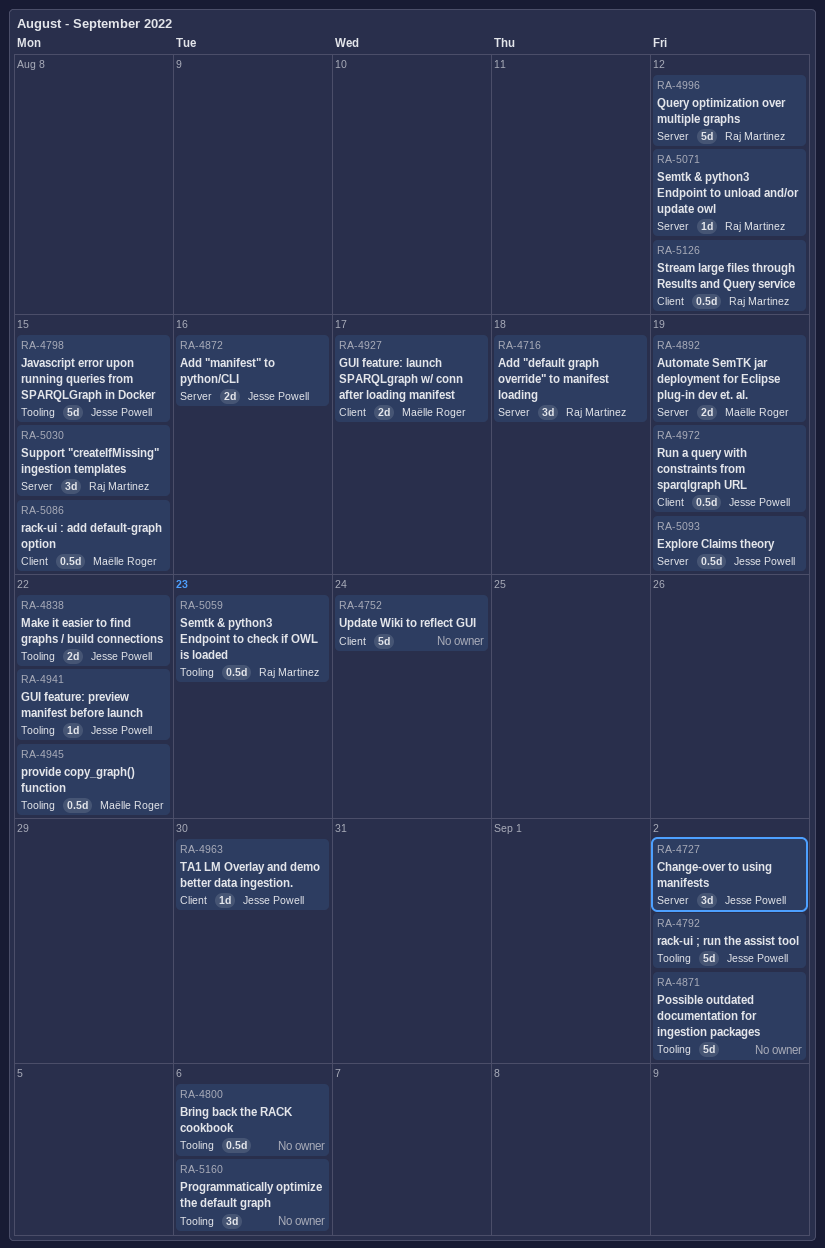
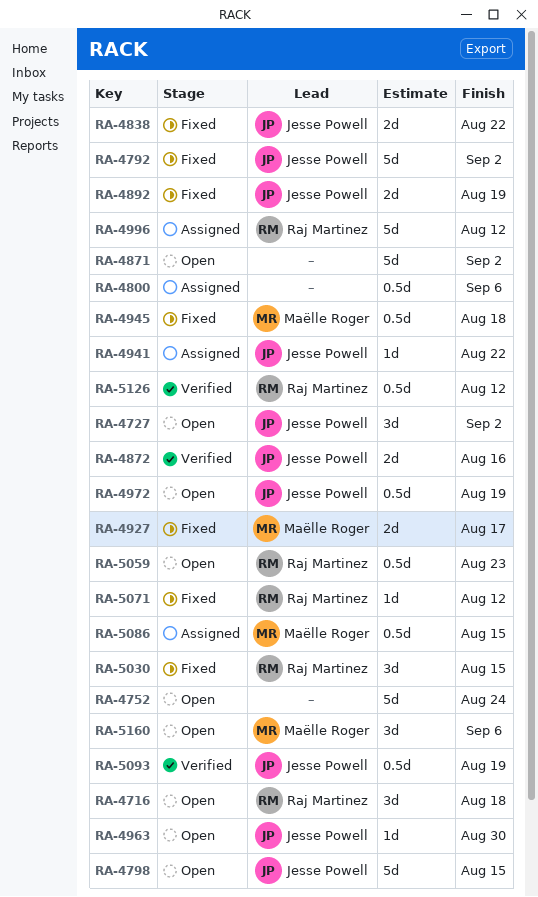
RA-4892, owner: Maëlle Roger -> Jesse Powell
RA-4945, due: Aug 22 -> Aug 18
RA-5160, owner: none -> Maëlle Roger

